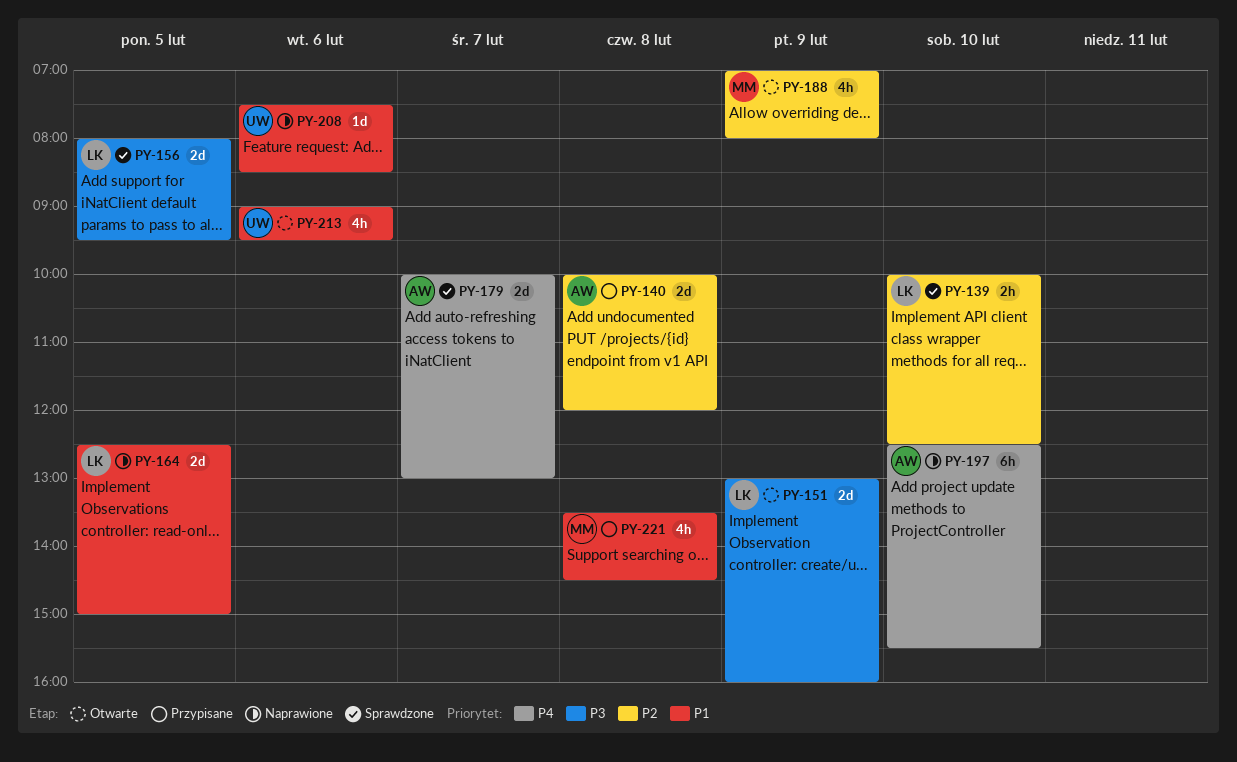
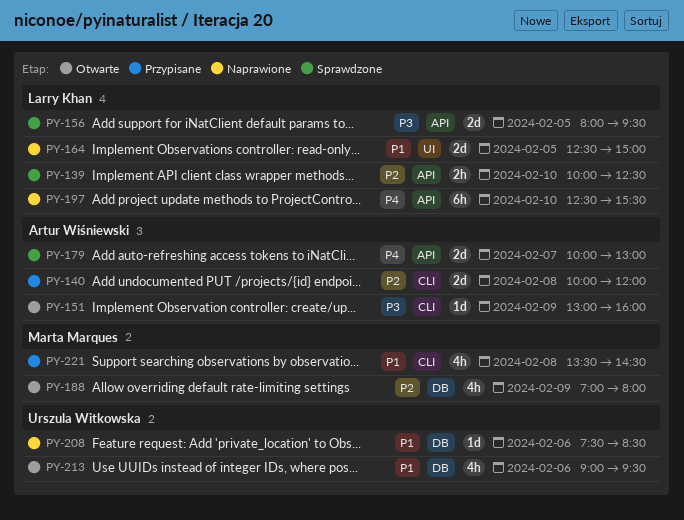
PY-151, owner: Larry Khan -> Artur Wiśniewski
PY-151, estimate: 2d -> 1d
PY-197, owner: Artur Wiśniewski -> Larry Khan

